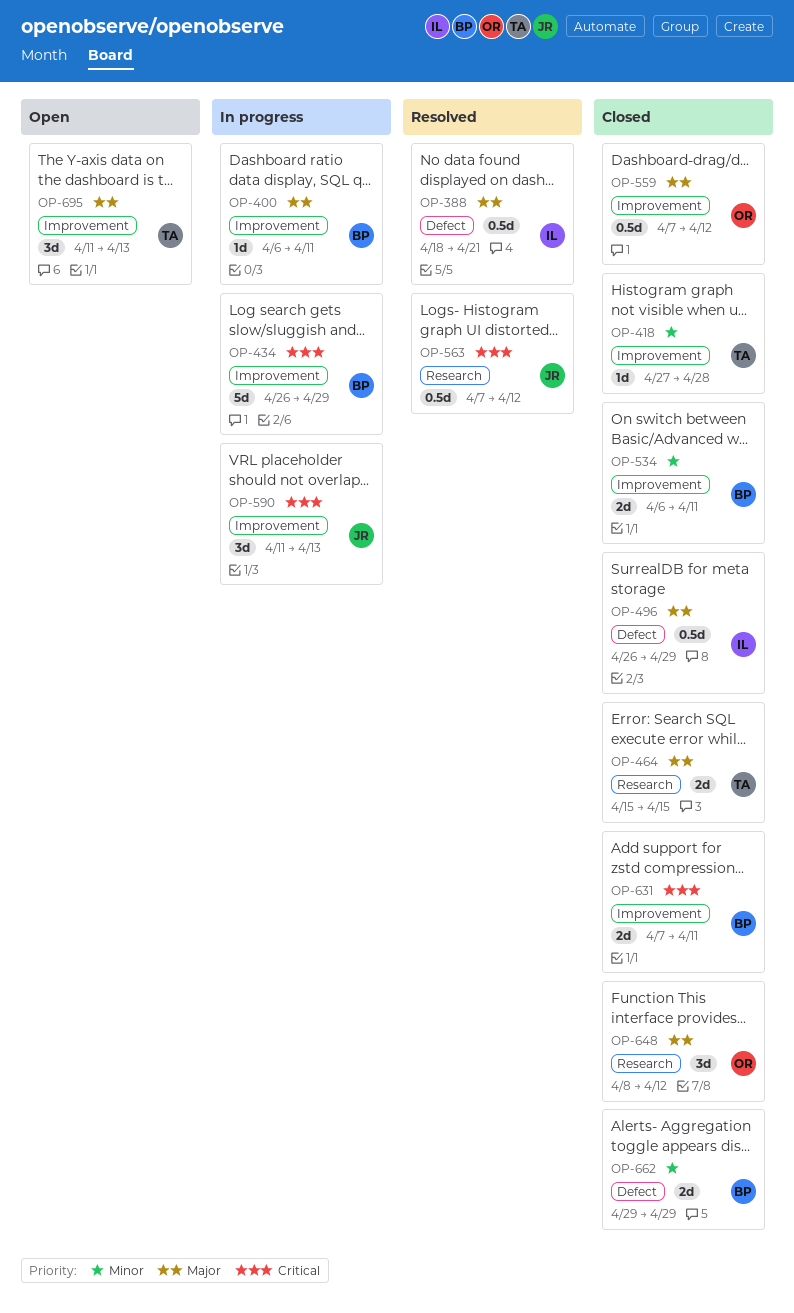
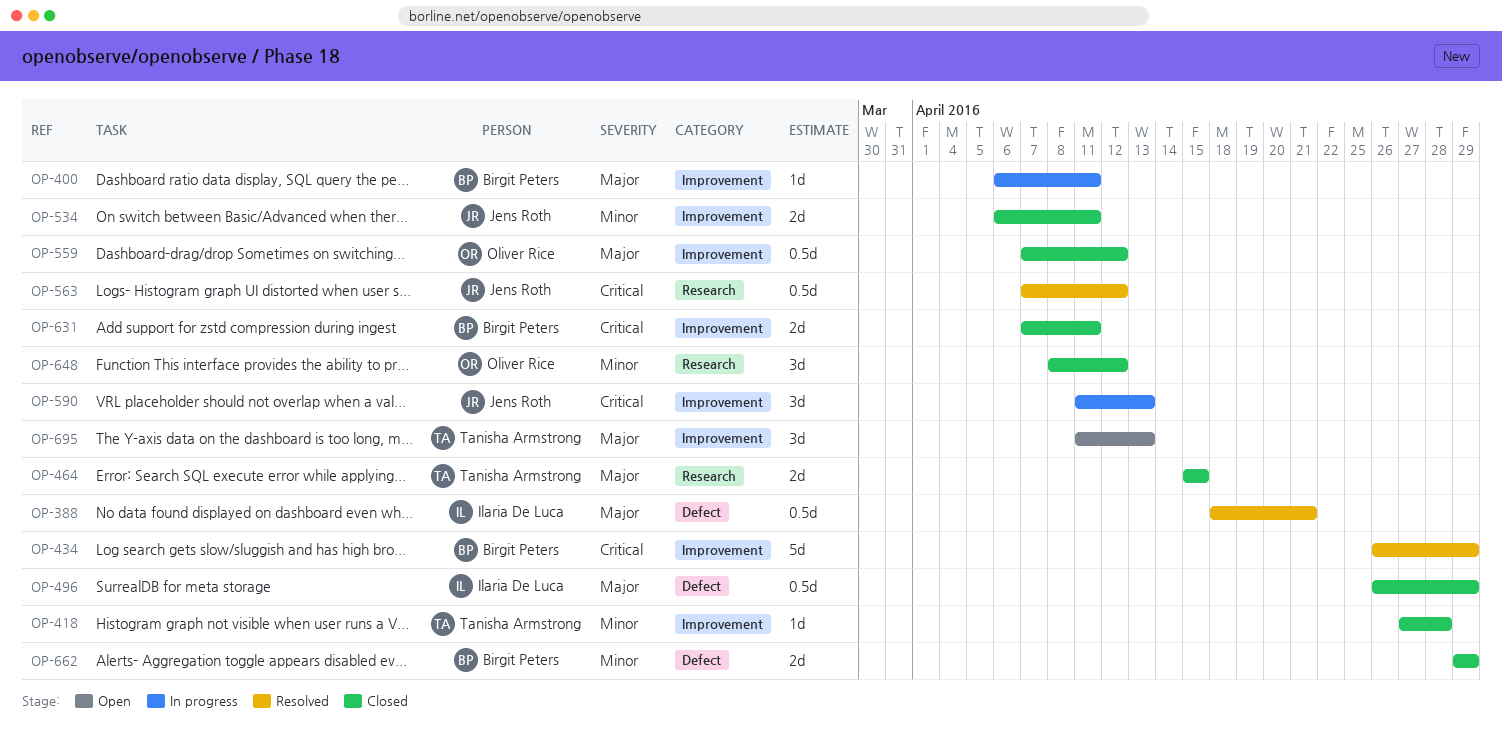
OP-434, status: In progress -> Resolved
OP-534, owner: Birgit Peters -> Jens Roth
OP-648, priority: Major -> Minor

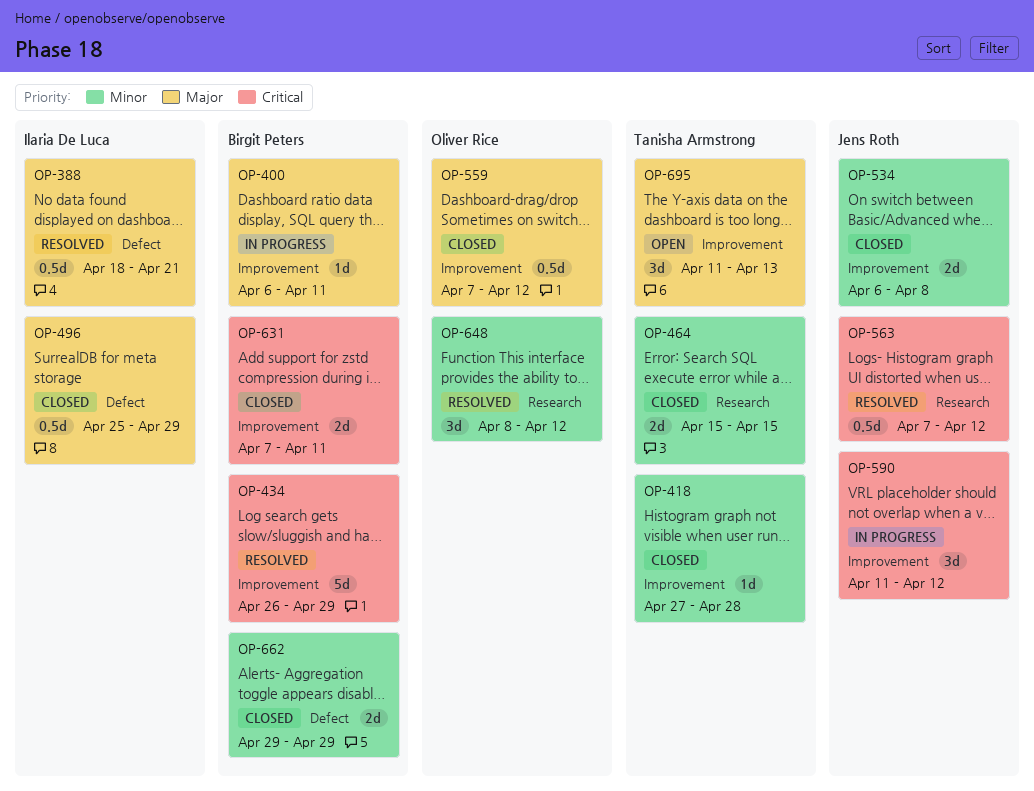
OP-464, priority: Major -> Minor
OP-496, start: Apr 26 -> Apr 25
OP-534, due: Apr 11 -> Apr 8
OP-590, due: Apr 13 -> Apr 12
OP-648, status: Closed -> Resolved

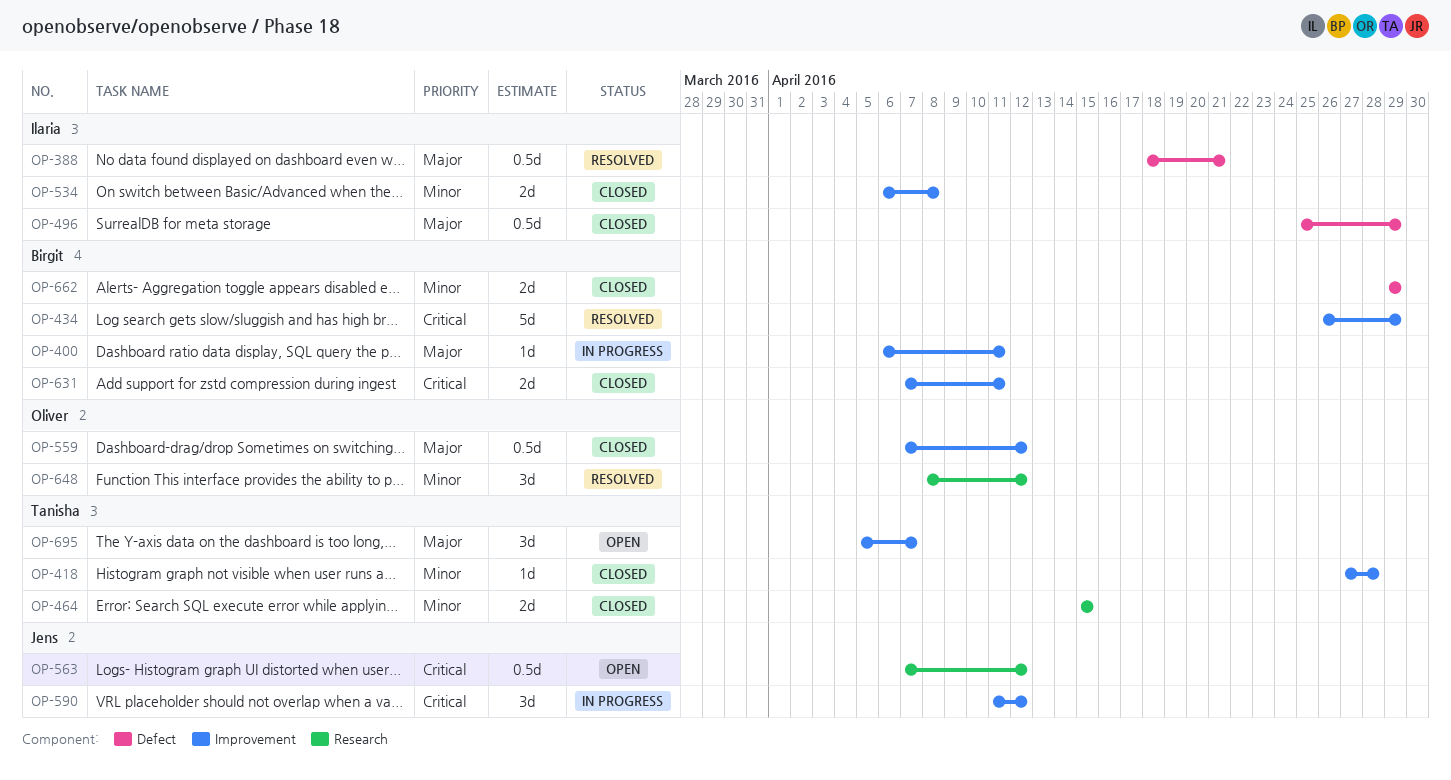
OP-534, owner: Jens Roth -> Ilaria De Luca
OP-563, status: Resolved -> Open
OP-695, start: Apr 11 -> Apr 5
OP-695, due: Apr 13 -> Apr 7

